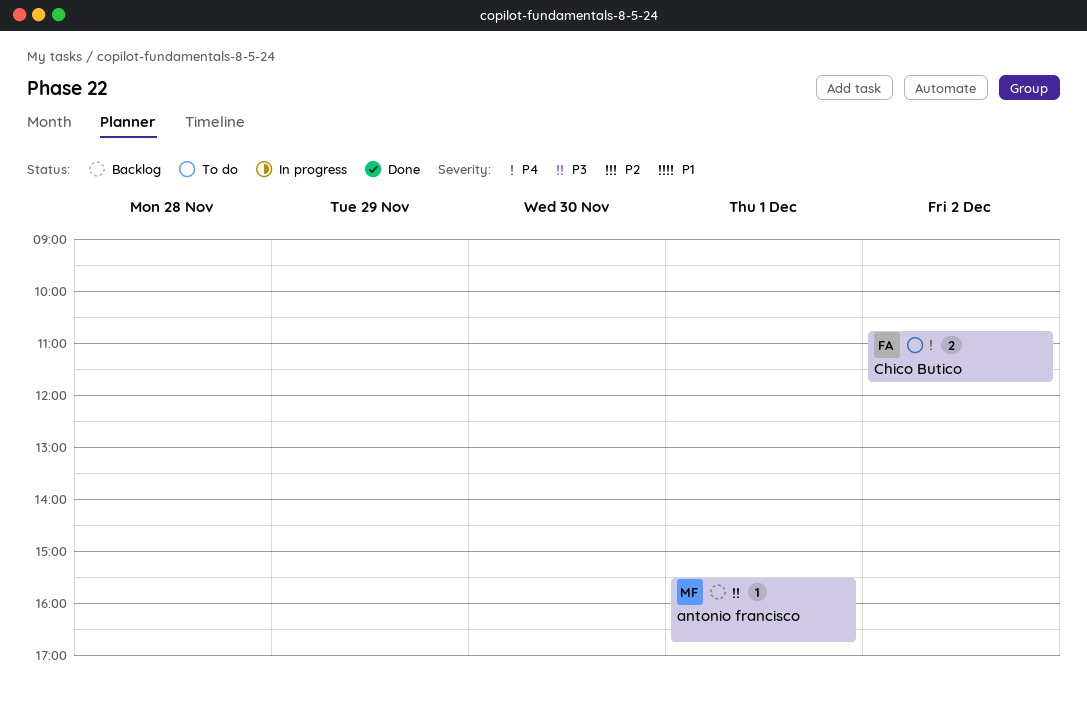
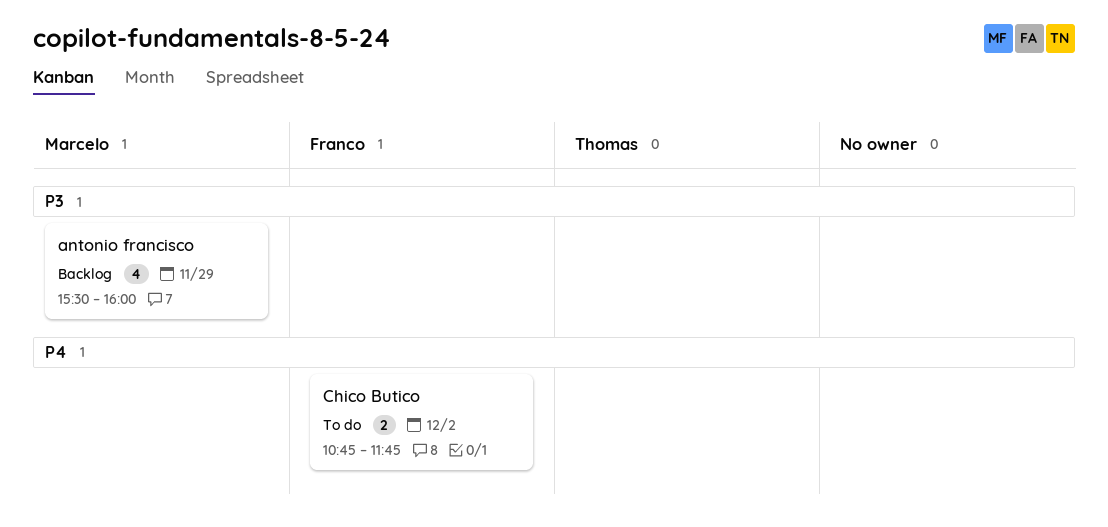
antonio francisco, estimate: 1 -> 4
antonio francisco, day: Dec 1 -> Nov 29
antonio francisco, ends: 16:45 -> 16:00

